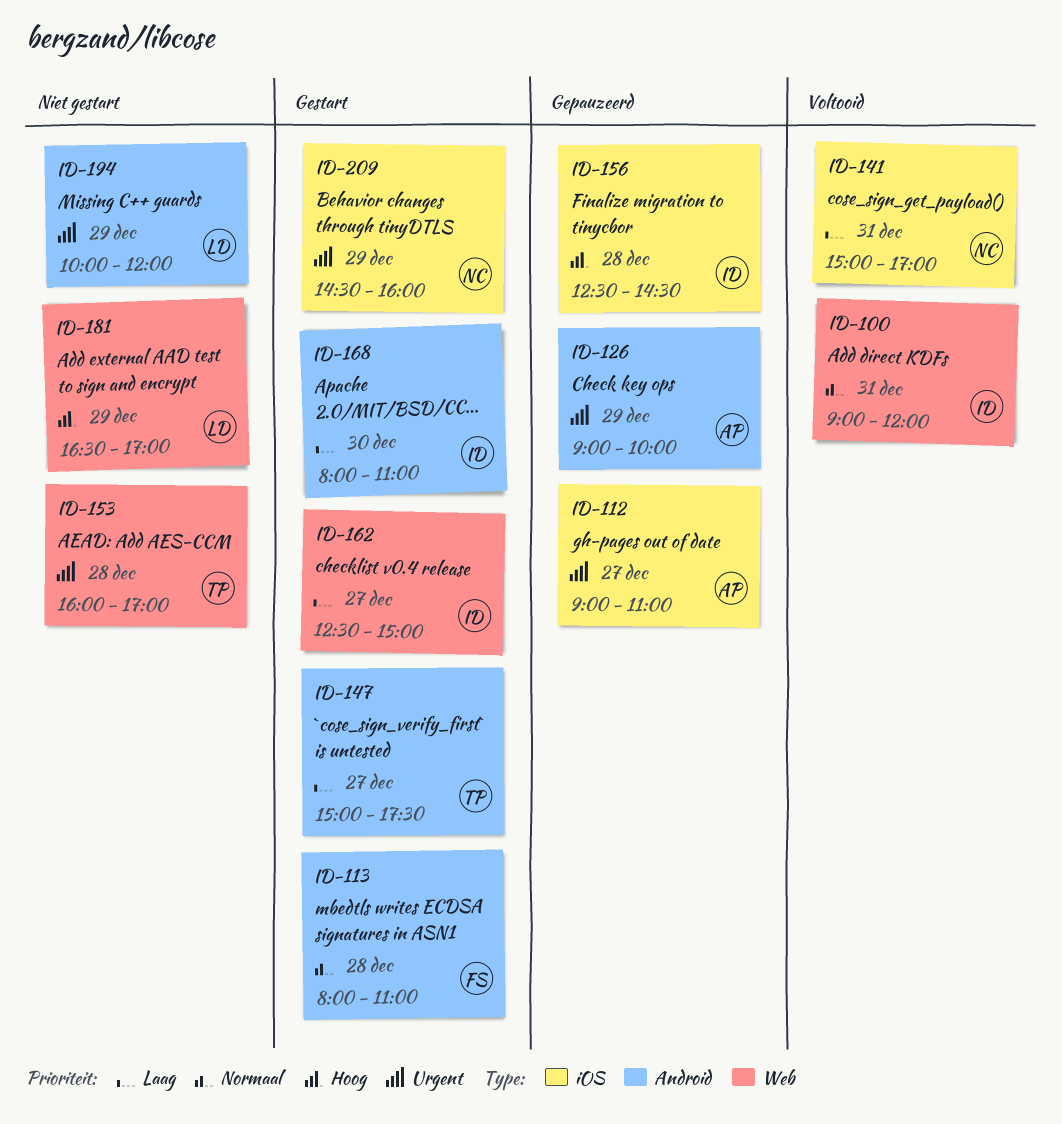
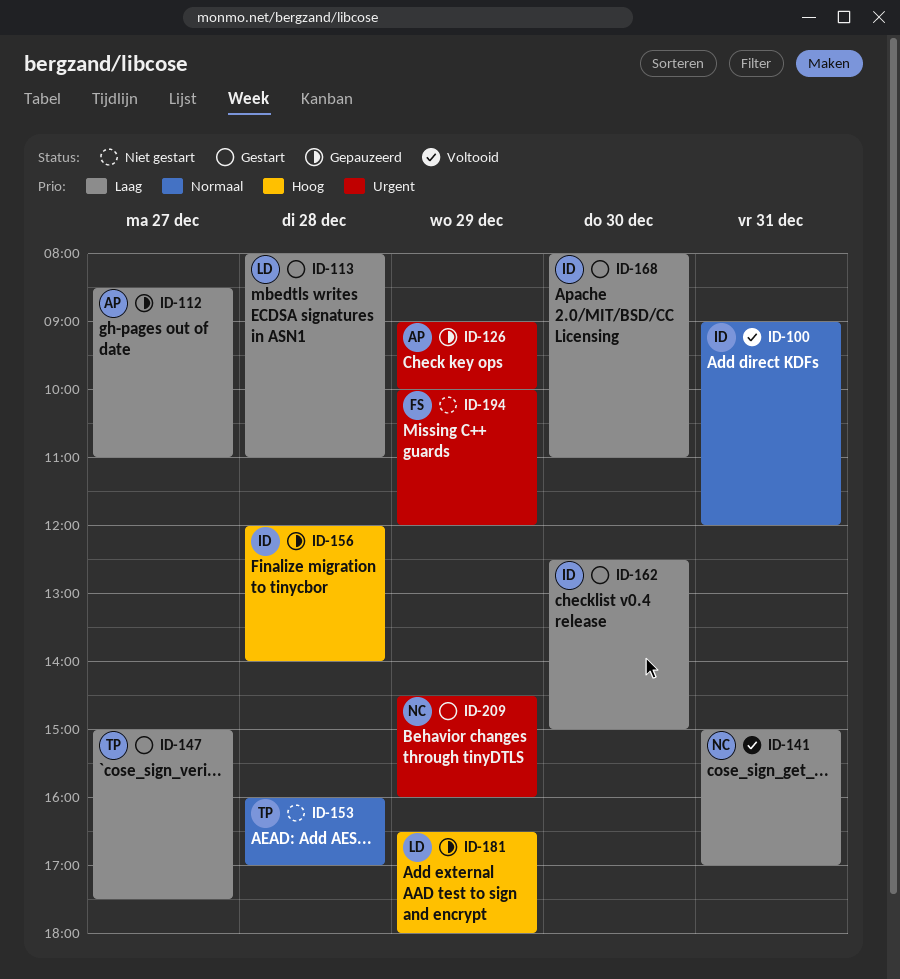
ID-112, priority: Urgent -> Laag
ID-112, begins: 09:00 -> 08:30
ID-113, owner: FS -> LD
ID-113, priority: Normaal -> Laag
ID-153, priority: Urgent -> Normaal
ID-156, begins: 12:30 -> 12:00
ID-156, ends: 14:30 -> 14:00
ID-162, day: Dec 27 -> Dec 30
ID-181, status: Niet gestart -> Gepauzeerd
ID-181, ends: 17:00 -> 18:00
ID-194, owner: LD -> FS

